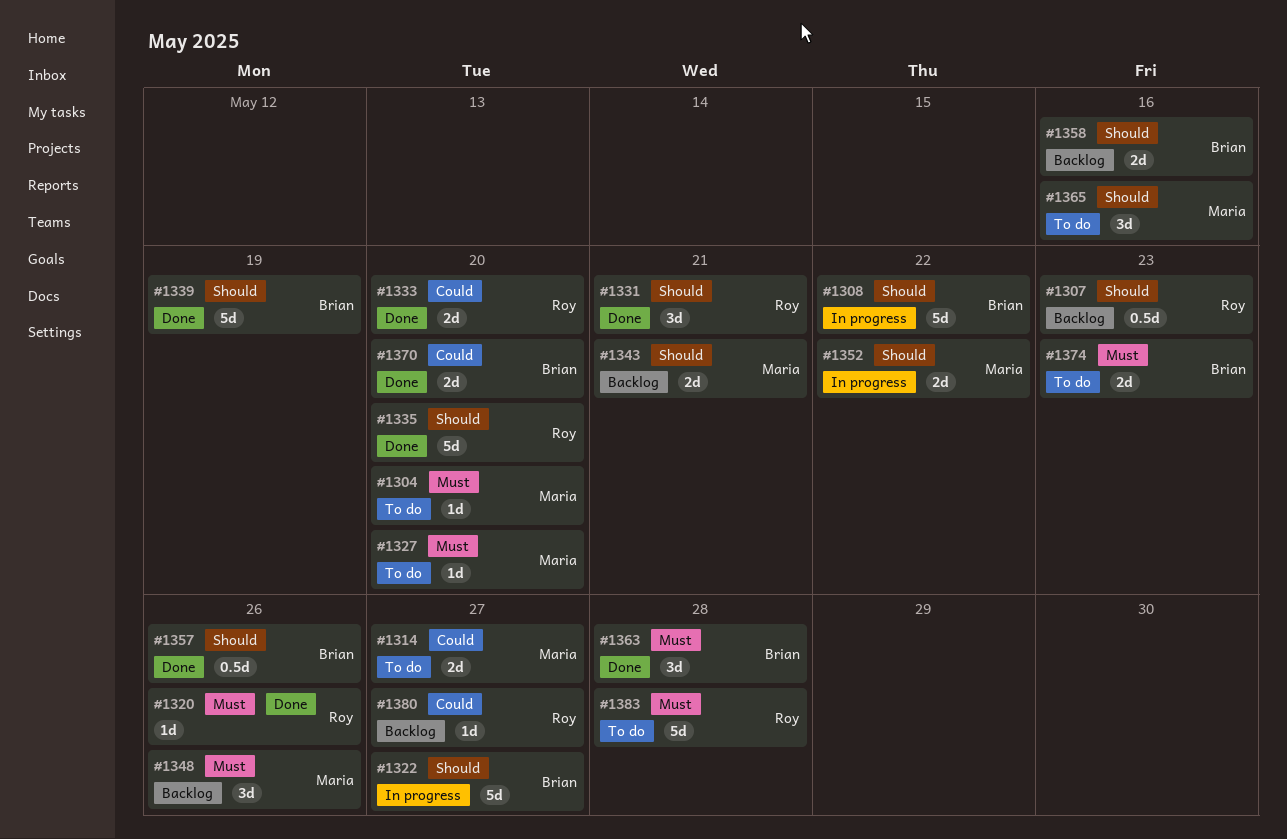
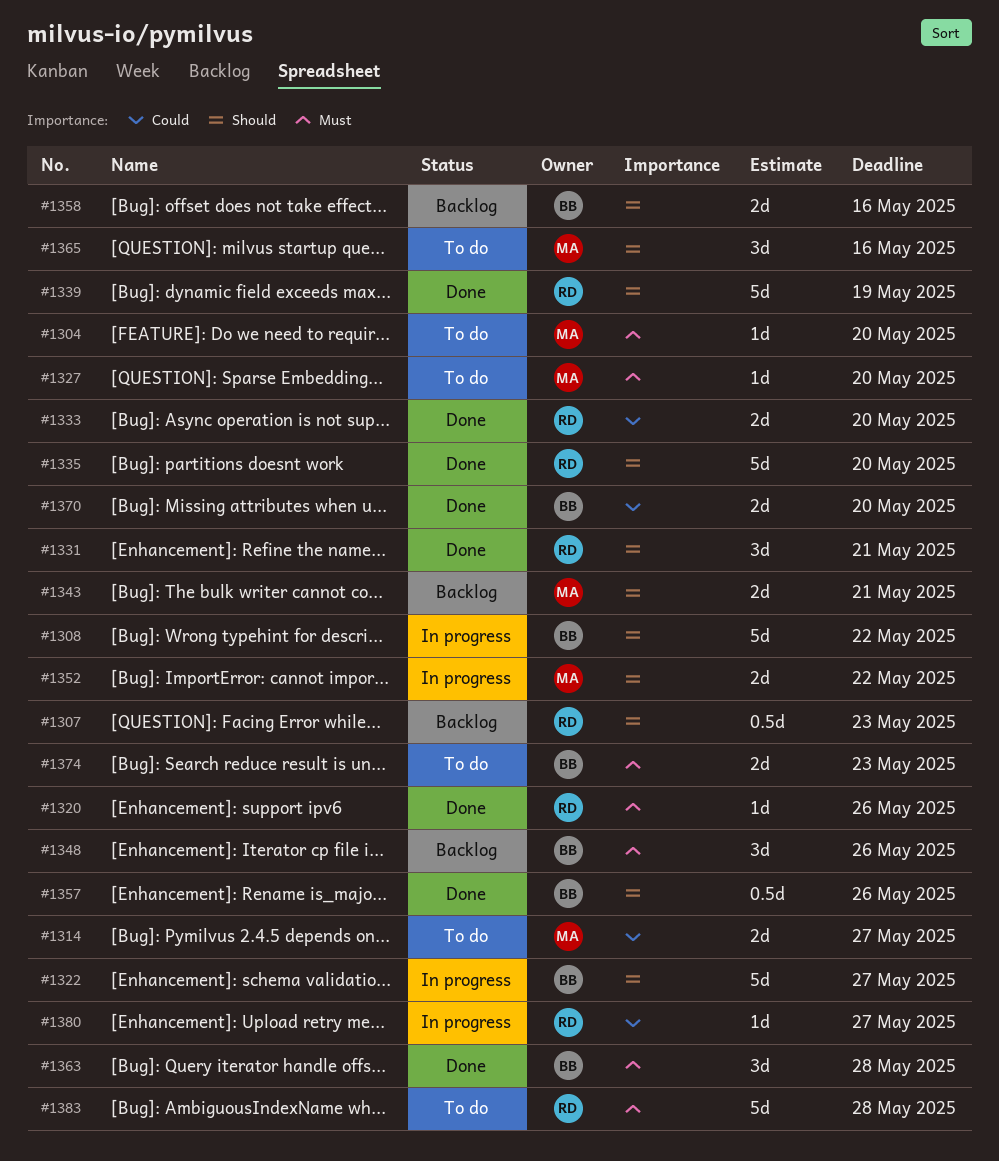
#1339, owner: Brian -> Roy
#1348, owner: Maria -> Brian
#1380, status: Backlog -> In progress

